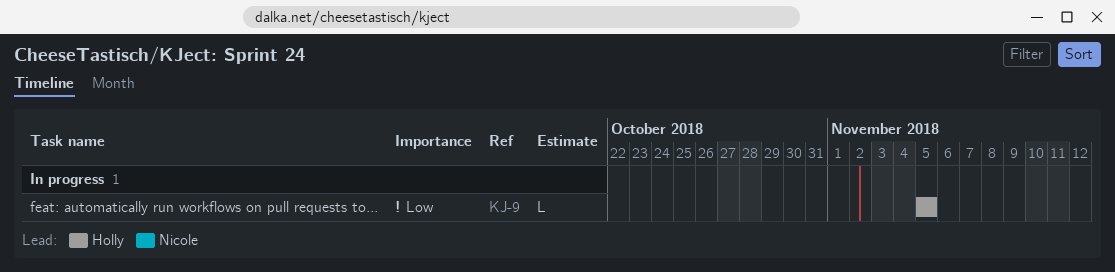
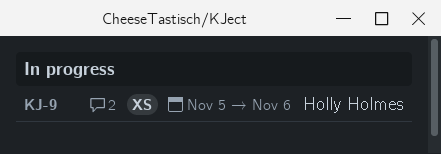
KJ-9, estimate: L -> XS
KJ-9, due: Nov 5 -> Nov 6

